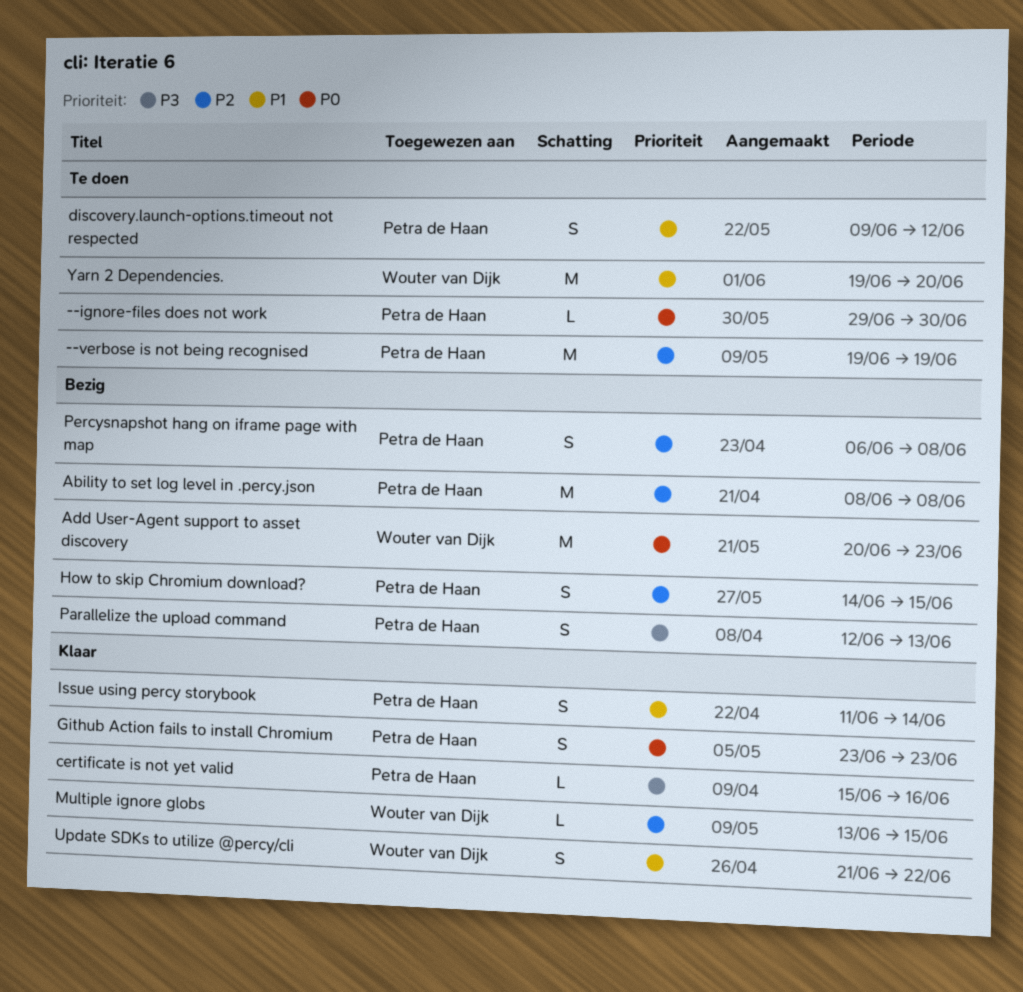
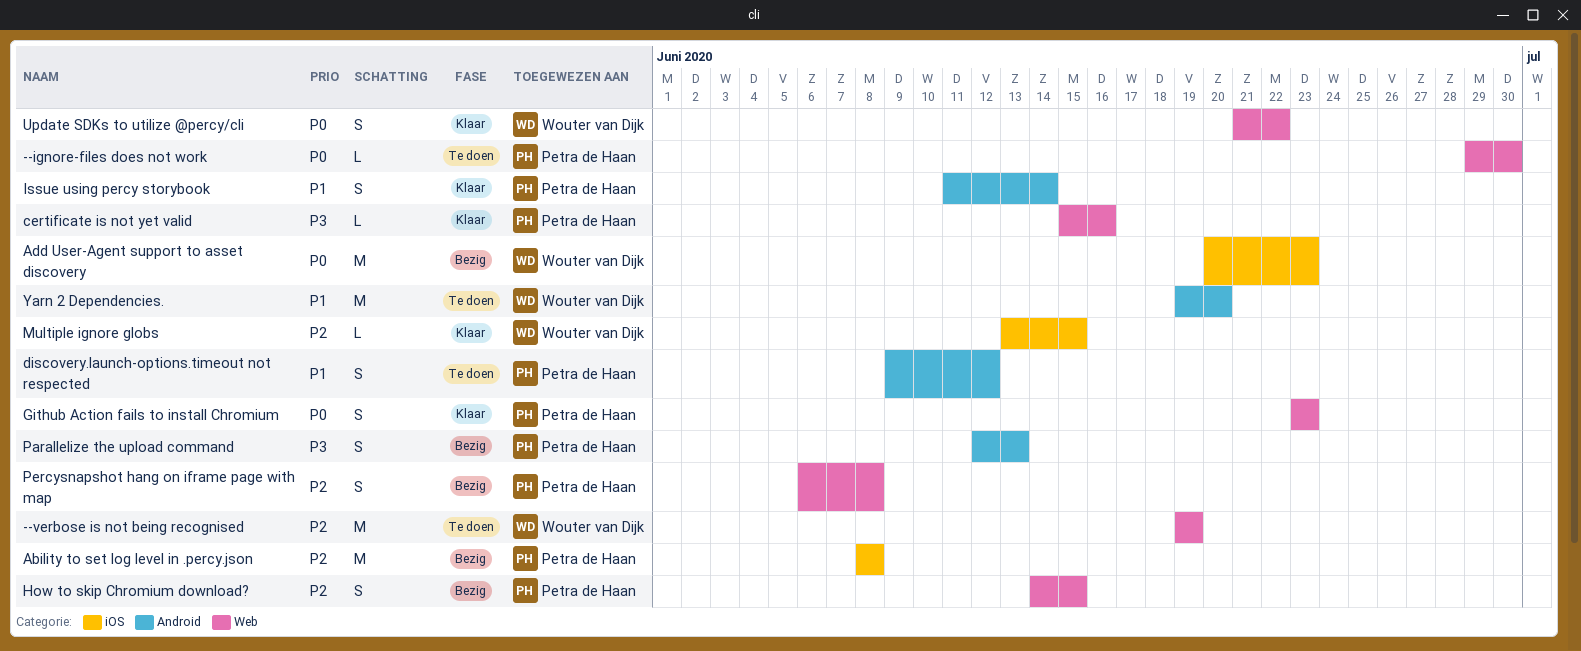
--verbose is not being recognised, owner: Petra de Haan -> Wouter van Dijk
Update SDKs to utilize @percy/cli, priority: P1 -> P0

